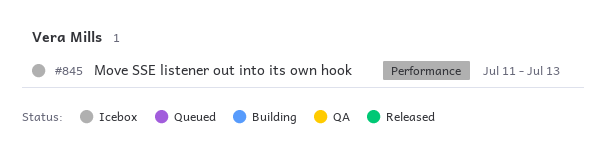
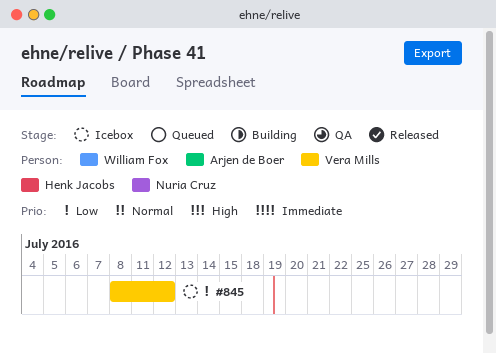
#845, start: Jul 11 -> Jul 8
#845, due: Jul 13 -> Jul 12

